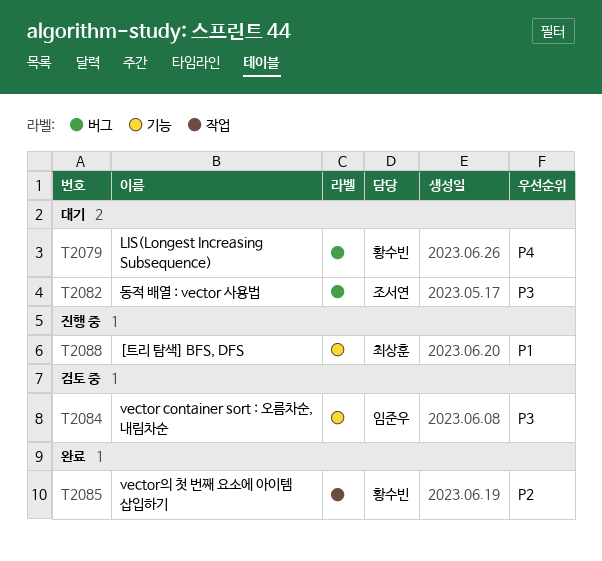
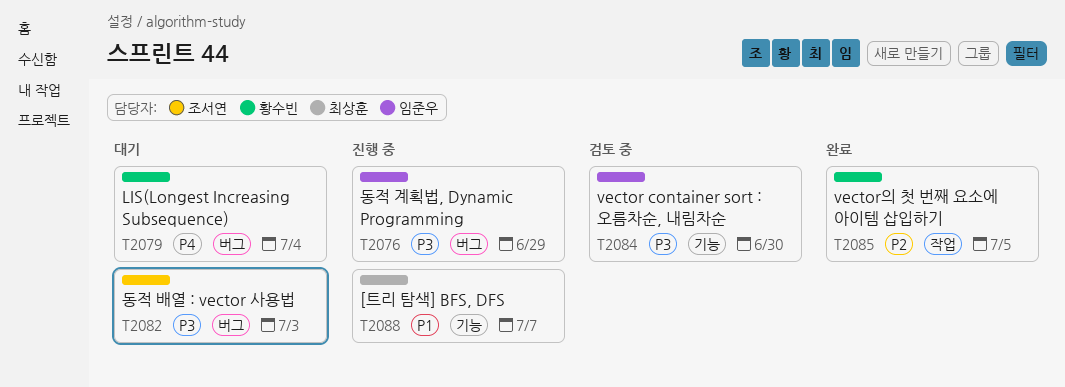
T2076: none -> present

